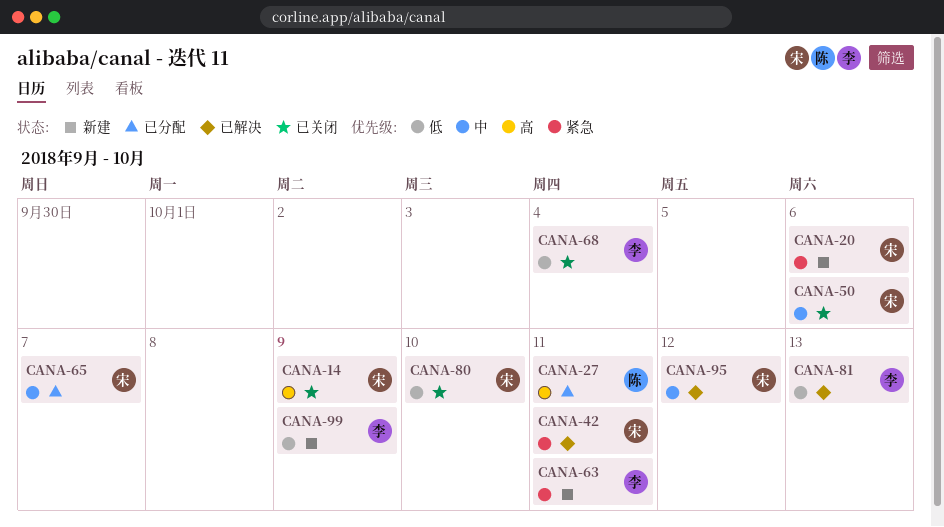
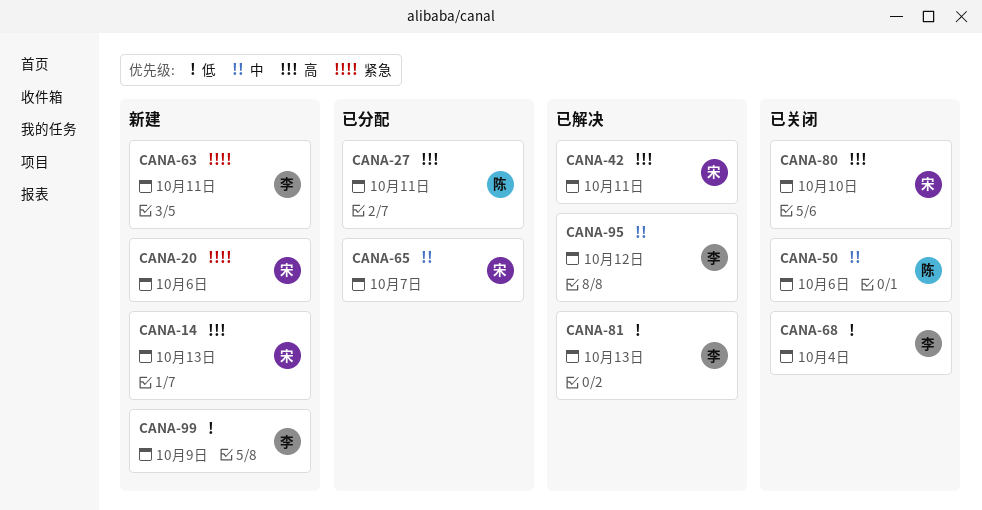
CANA-14, status: 已关闭 -> 新建
CANA-14, due: Oct 9 -> Oct 13
CANA-42, priority: 紧急 -> 高
CANA-50, owner: 宋 -> 陈
CANA-80, priority: 低 -> 高
CANA-95, owner: 宋 -> 李

